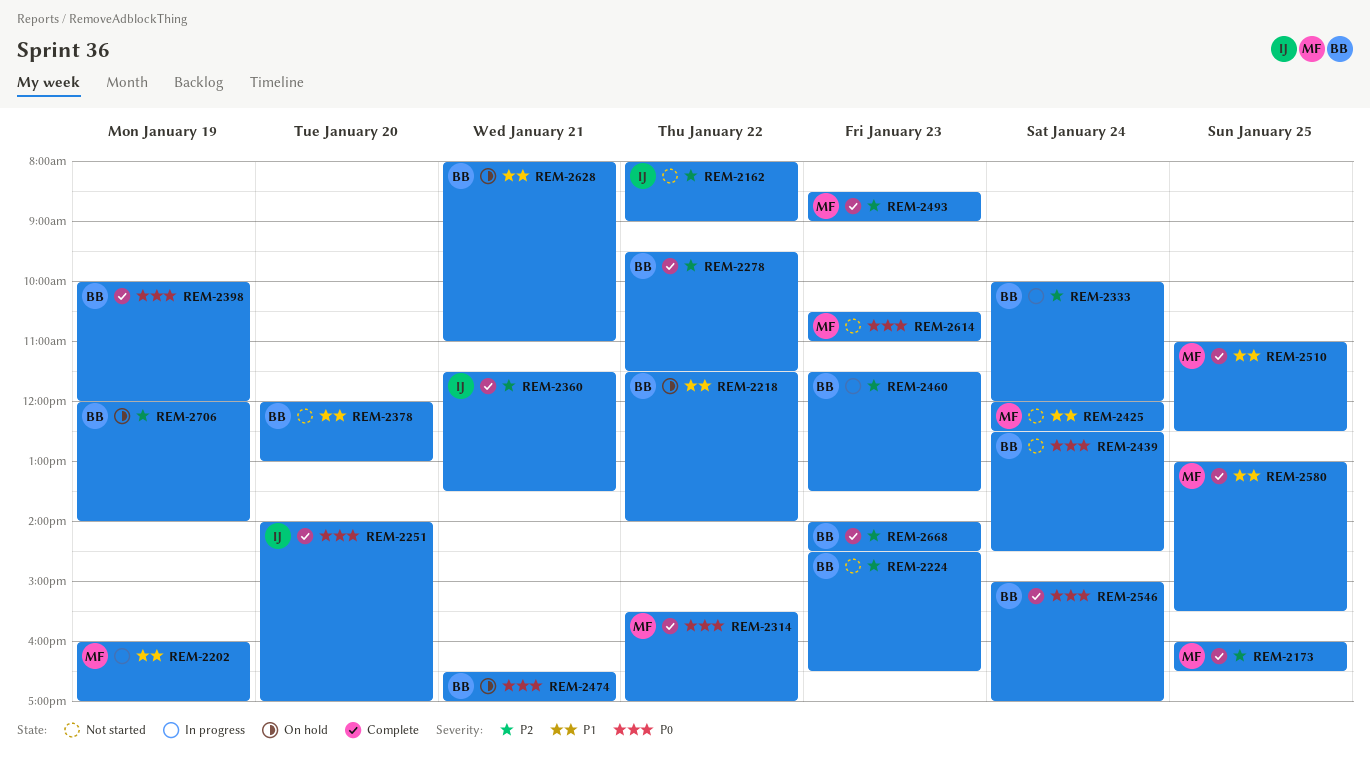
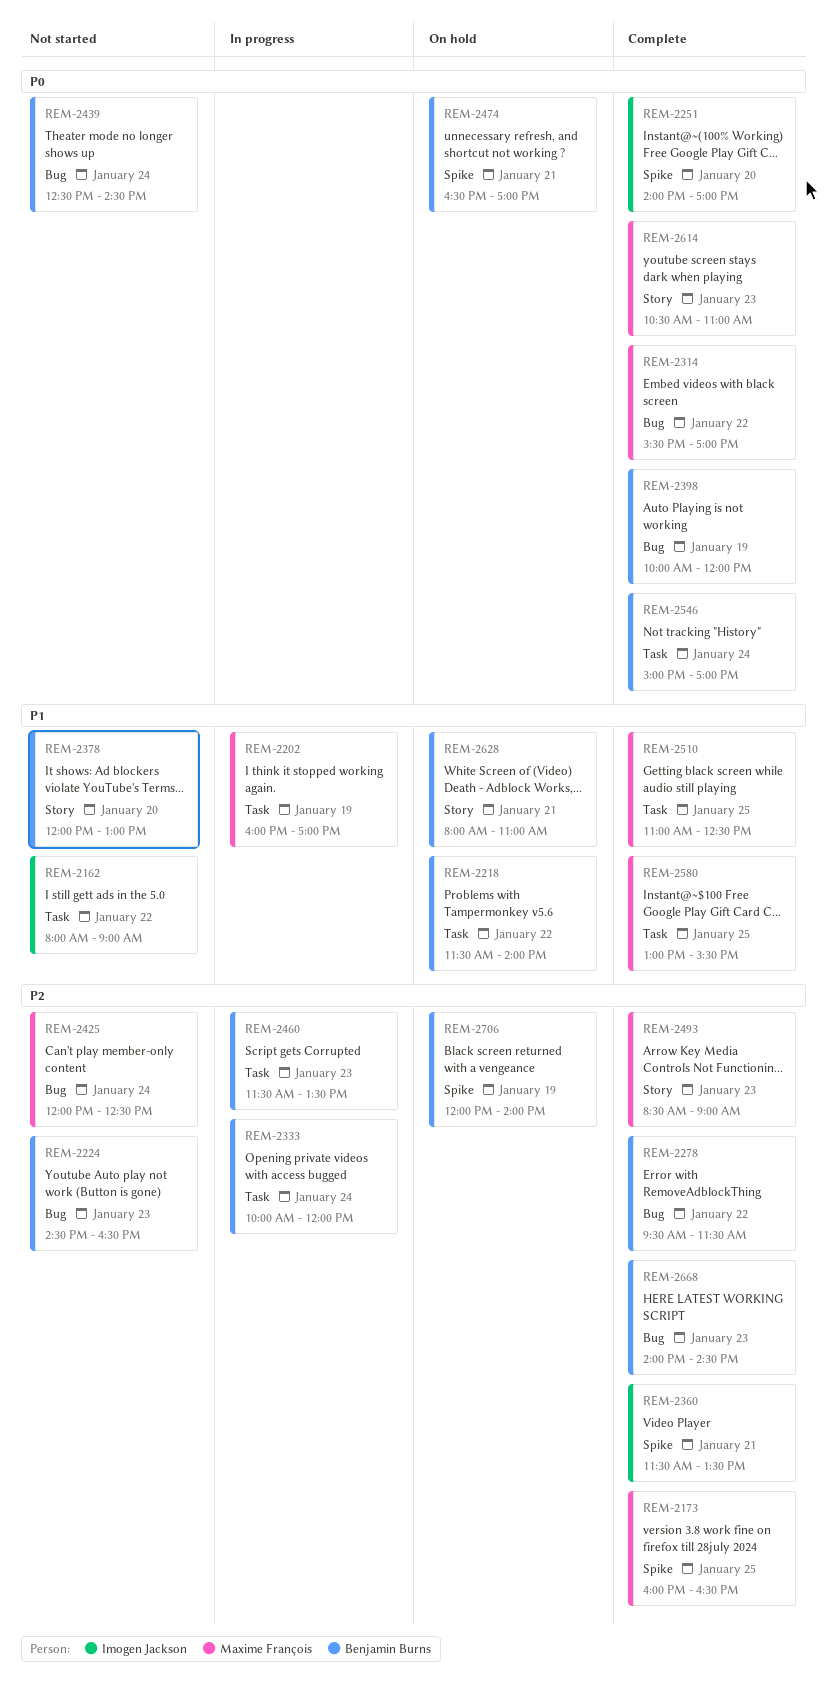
REM-2162, priority: P2 -> P1
REM-2425, priority: P1 -> P2
REM-2614, status: Not started -> Complete

